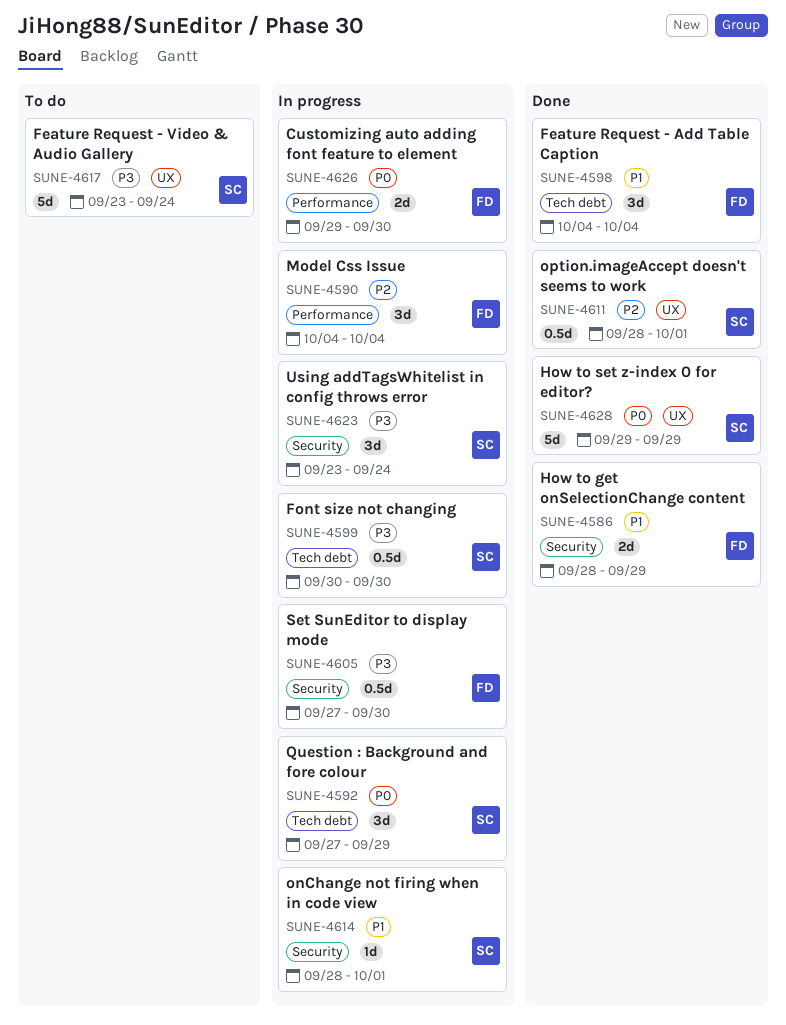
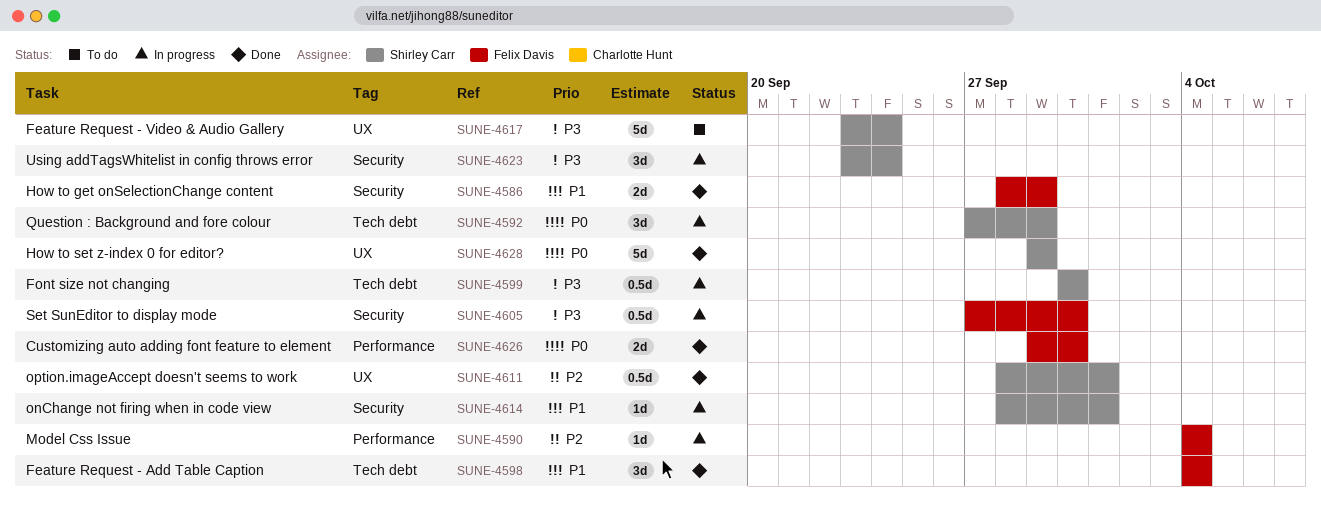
SUNE-4590, estimate: 3d -> 1d
SUNE-4626, status: In progress -> Done

